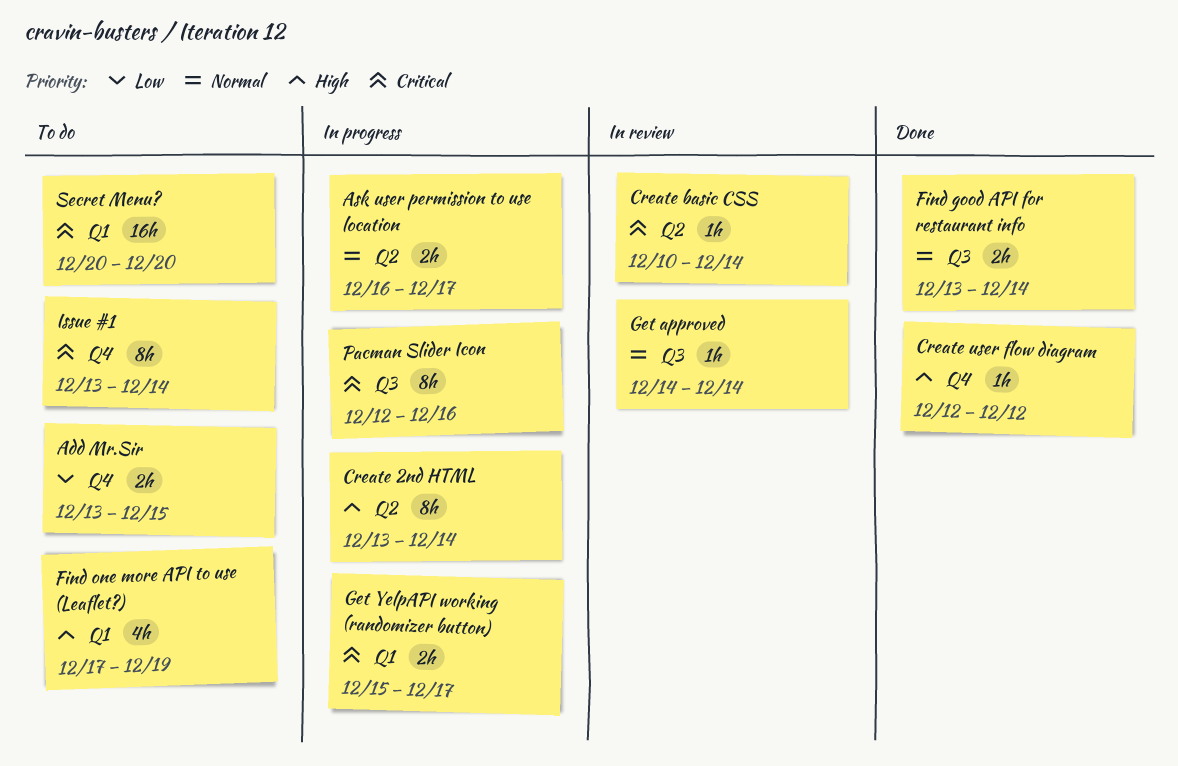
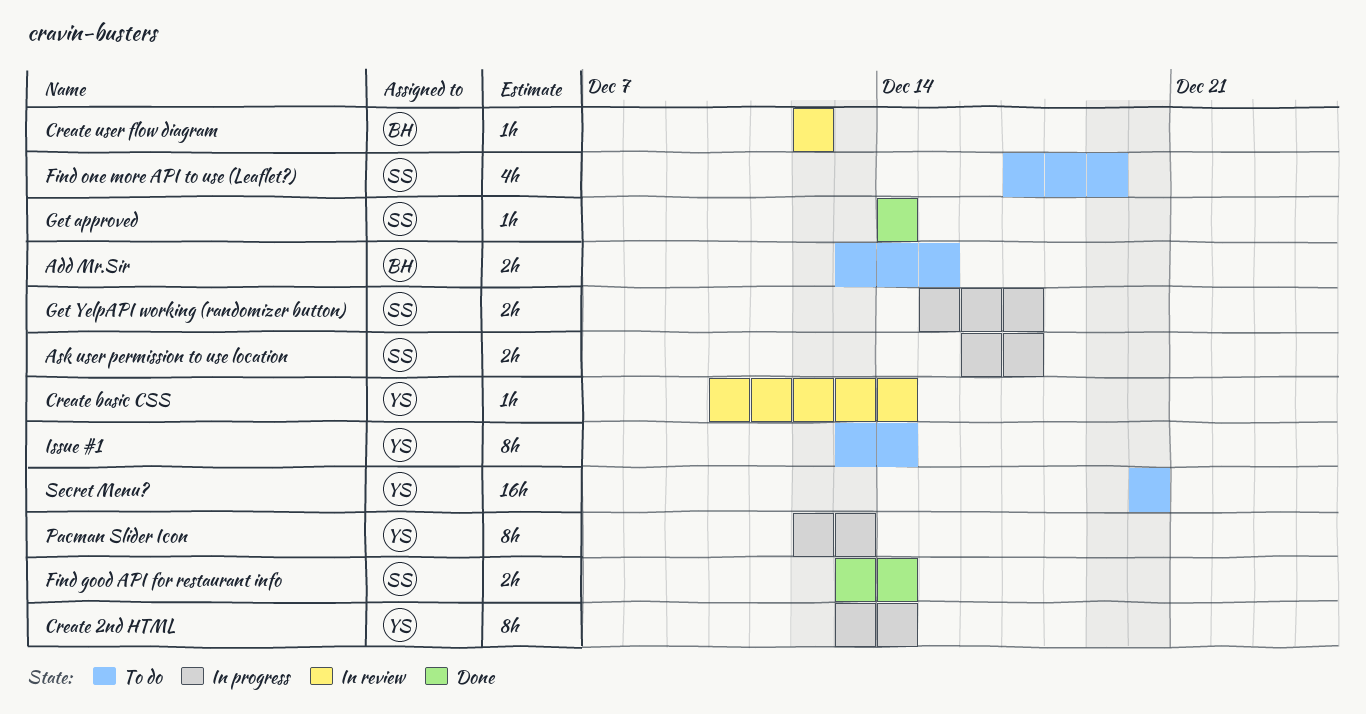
Create user flow diagram, status: Done -> In review
Get approved, status: In review -> Done
Pacman Slider Icon, due: Dec 16 -> Dec 13

